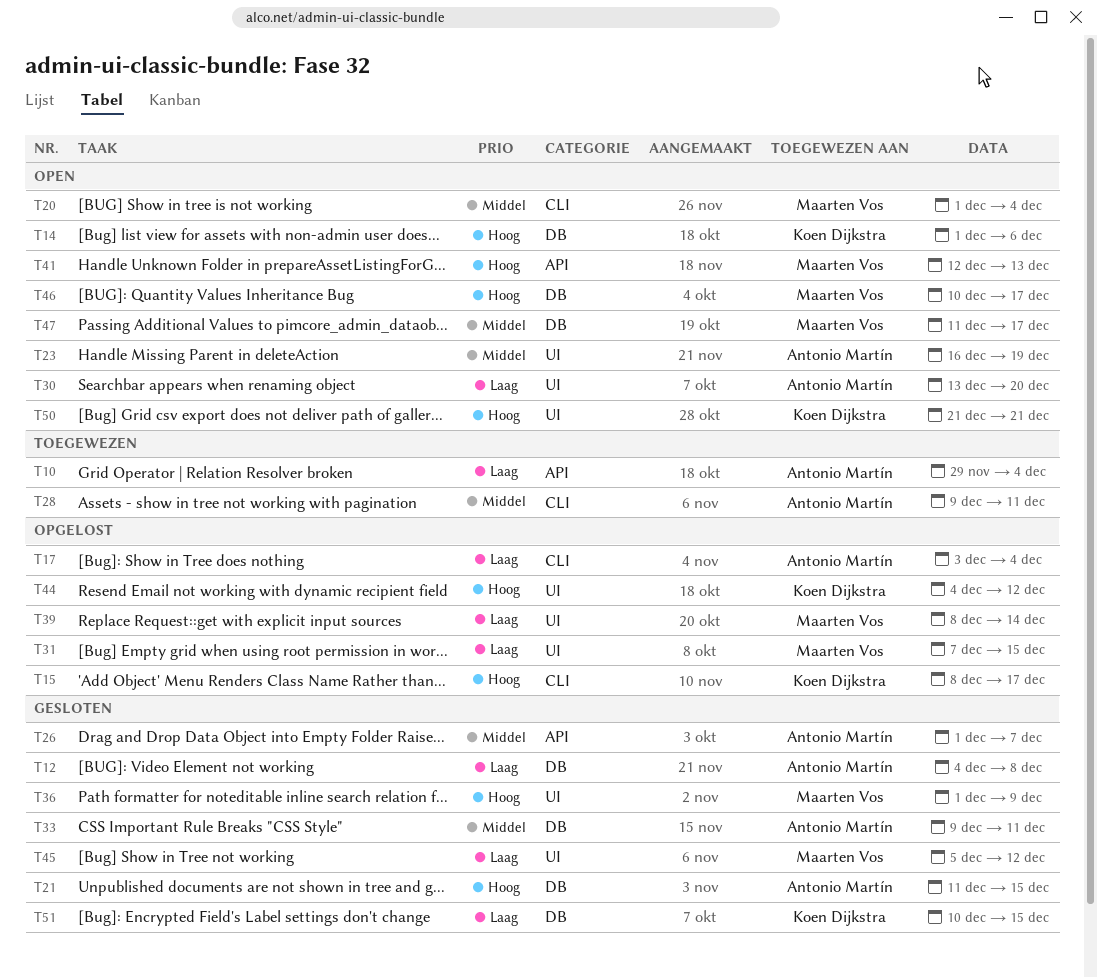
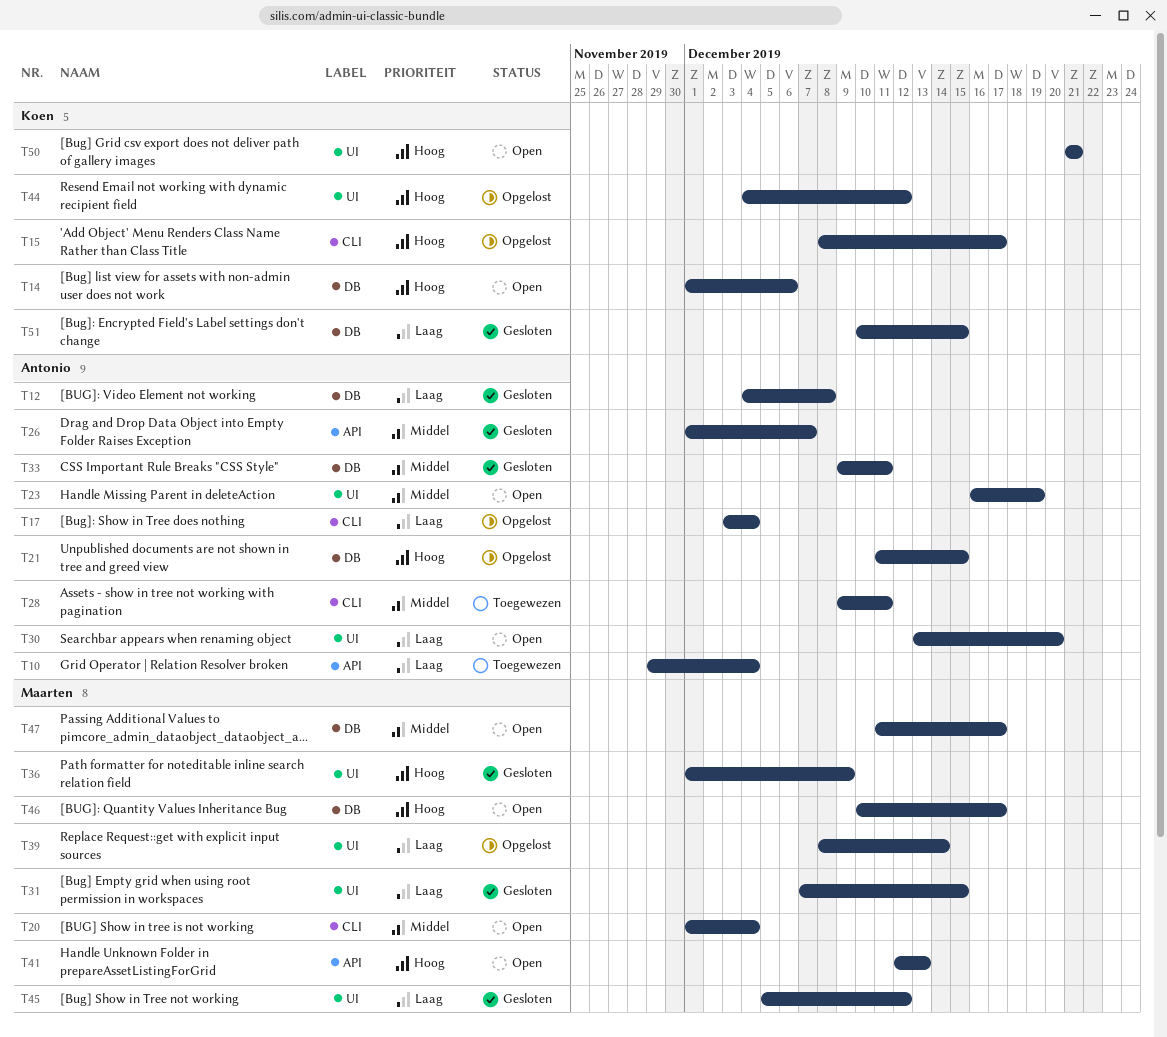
T21, status: Gesloten -> Opgelost
T31, status: Opgelost -> Gesloten

